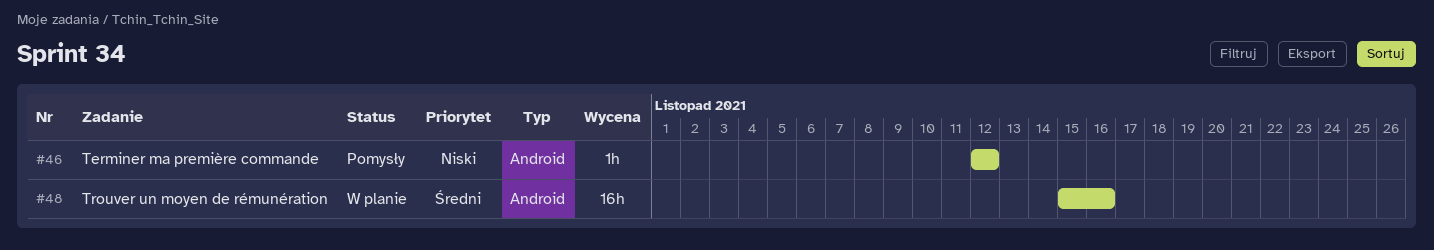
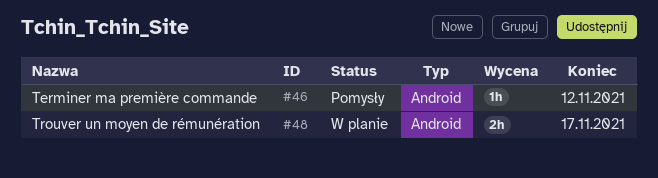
#48, estimate: 16h -> 2h
#48, due: Nov 16 -> Nov 17

